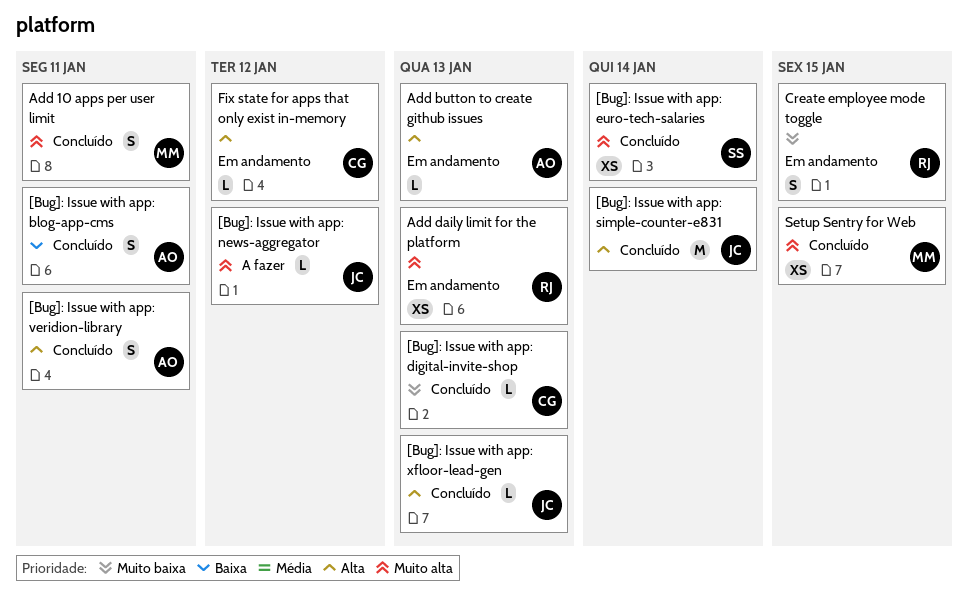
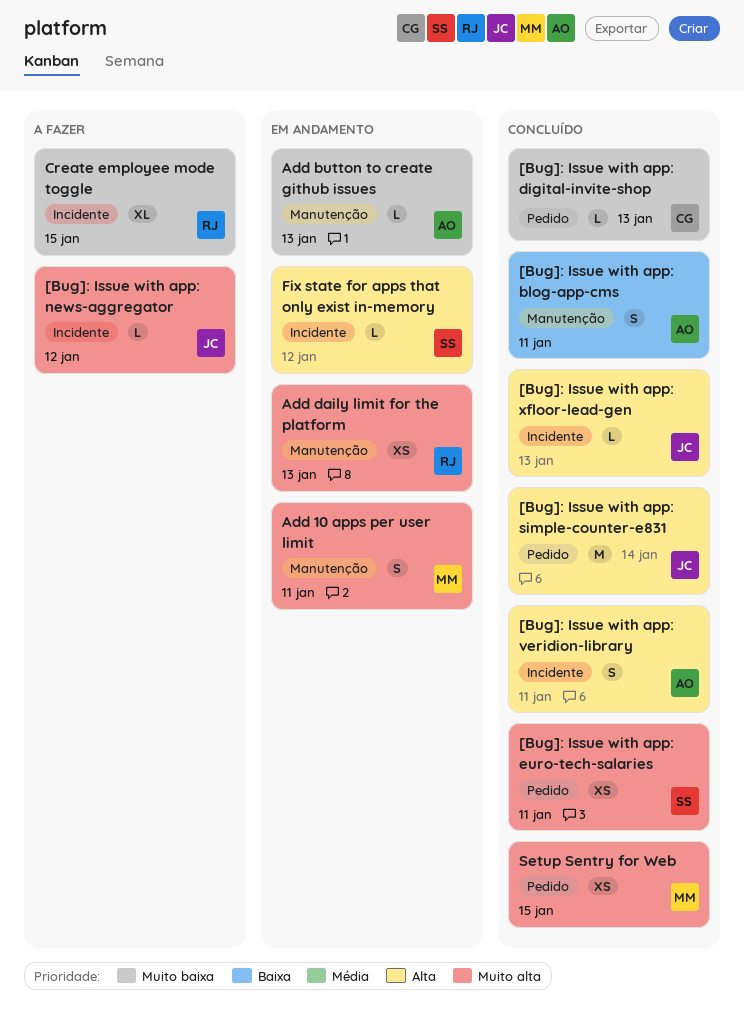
[Bug]: Issue with app: euro-tech-salaries, due: Jan 14 -> Jan 11
Add 10 apps per user limit, status: Concluído -> Em andamento
Add button to create github issues, priority: Alta -> Muito baixa
Create employee mode toggle, status: Em andamento -> A fazer
Create employee mode toggle, estimate: S -> XL
Fix state for apps that only exist in-memory, owner: CG -> SS

